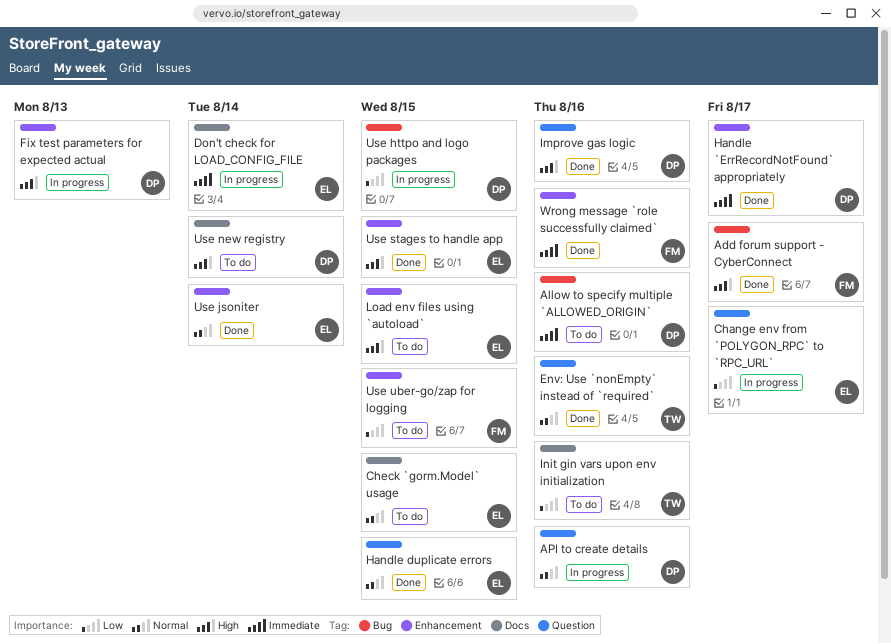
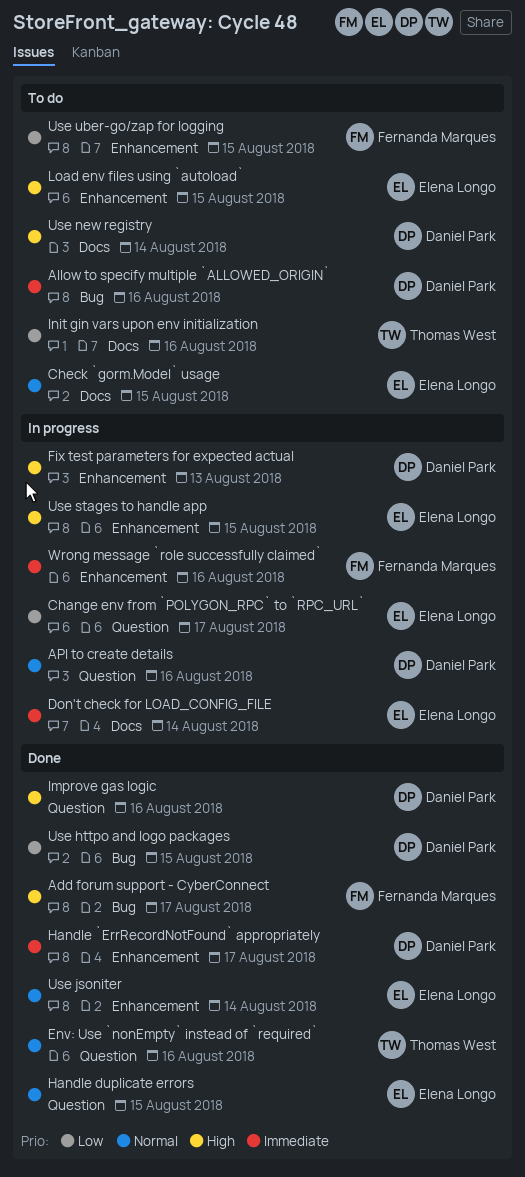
Use httpo and logo packages, status: In progress -> Done
Use stages to handle app, status: Done -> In progress
Wrong message `role successfully claimed`, status: Done -> In progress

